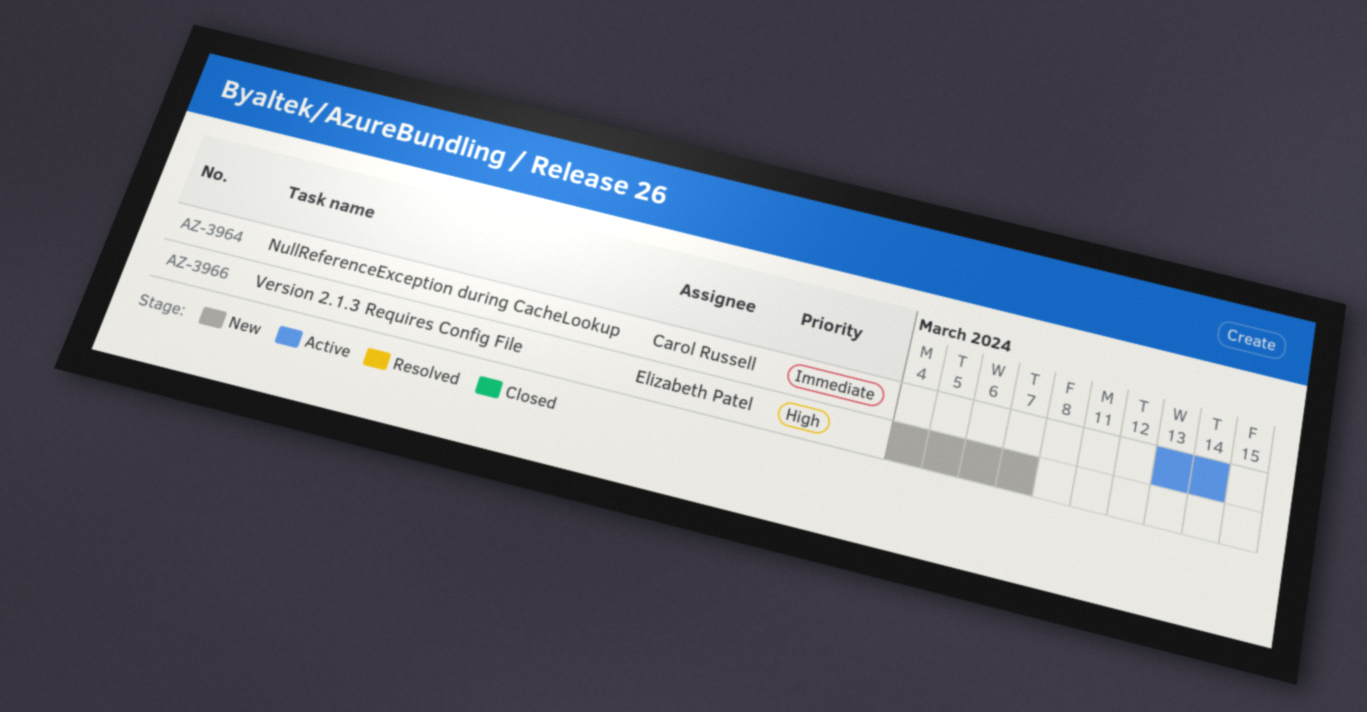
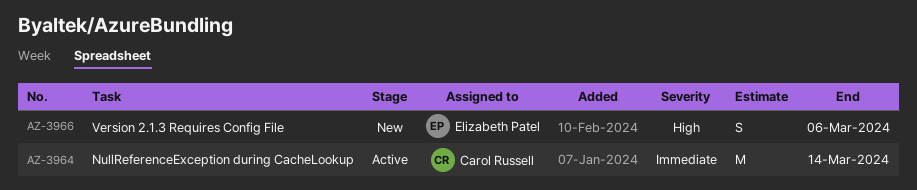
AZ-3966, due: Mar 7 -> Mar 6

